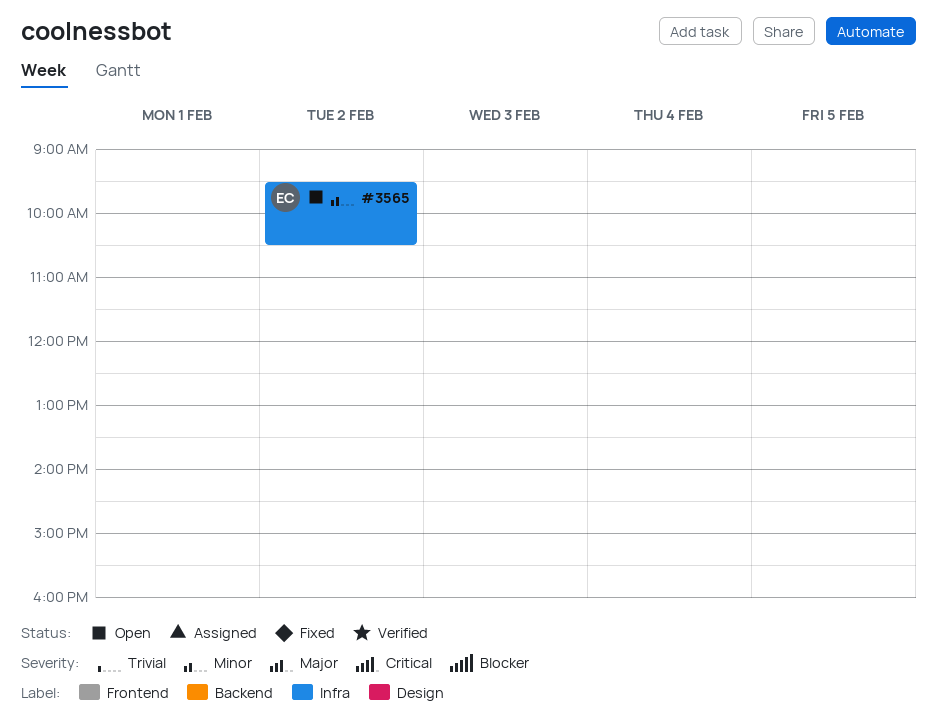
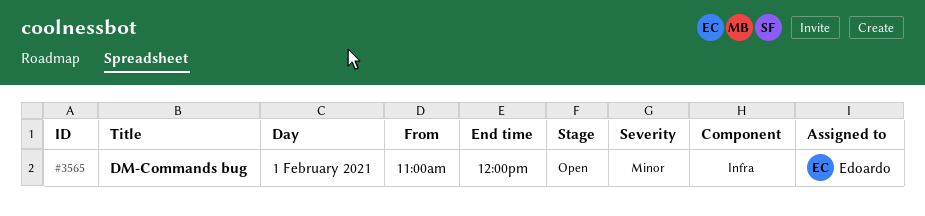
#3565, day: Feb 2 -> Feb 1
#3565, begins: 09:30 -> 11:00
#3565, ends: 10:30 -> 12:00

